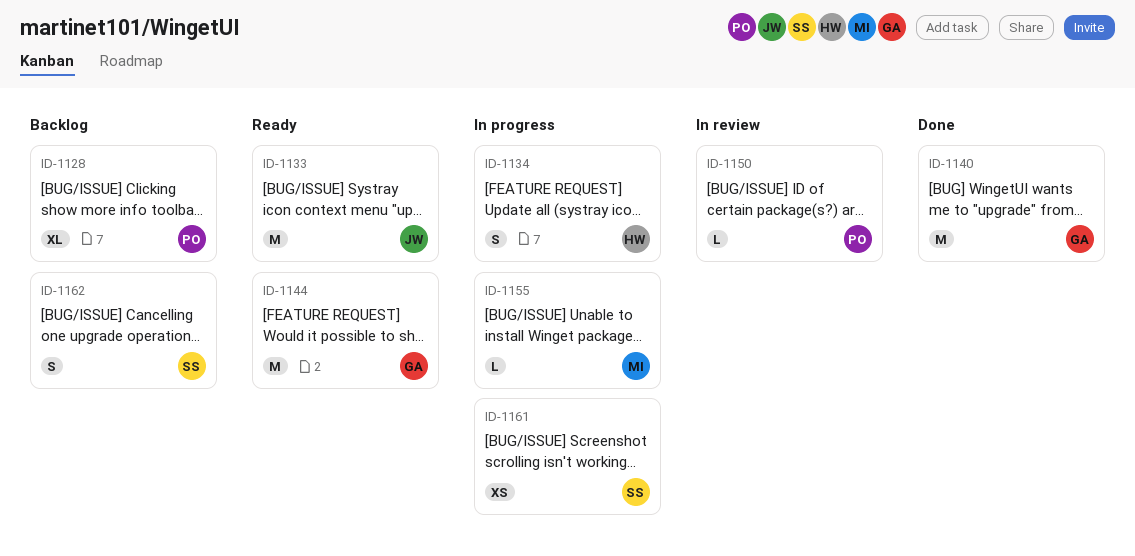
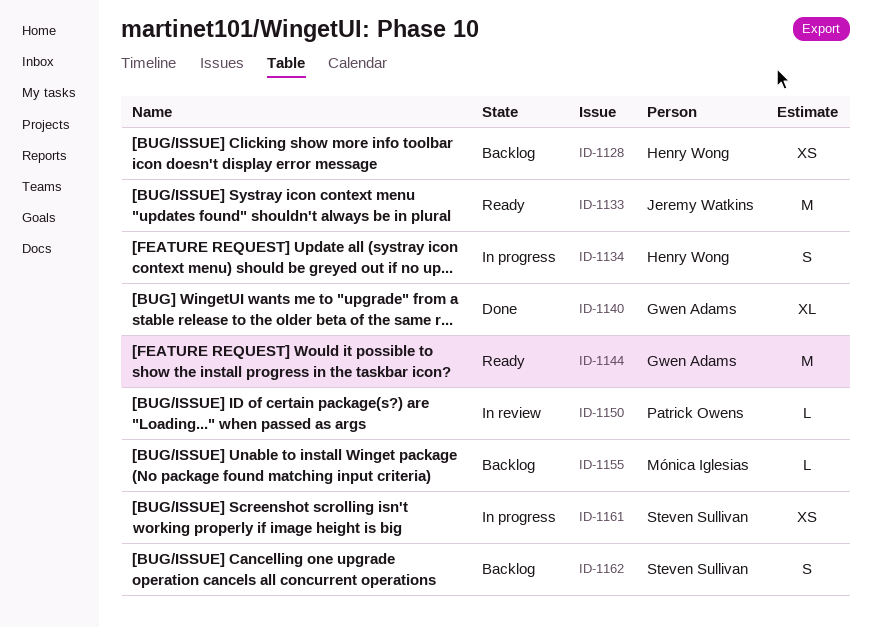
ID-1128, owner: Patrick Owens -> Henry Wong
ID-1128, estimate: XL -> XS
ID-1140, estimate: M -> XL
ID-1155, status: In progress -> Backlog

